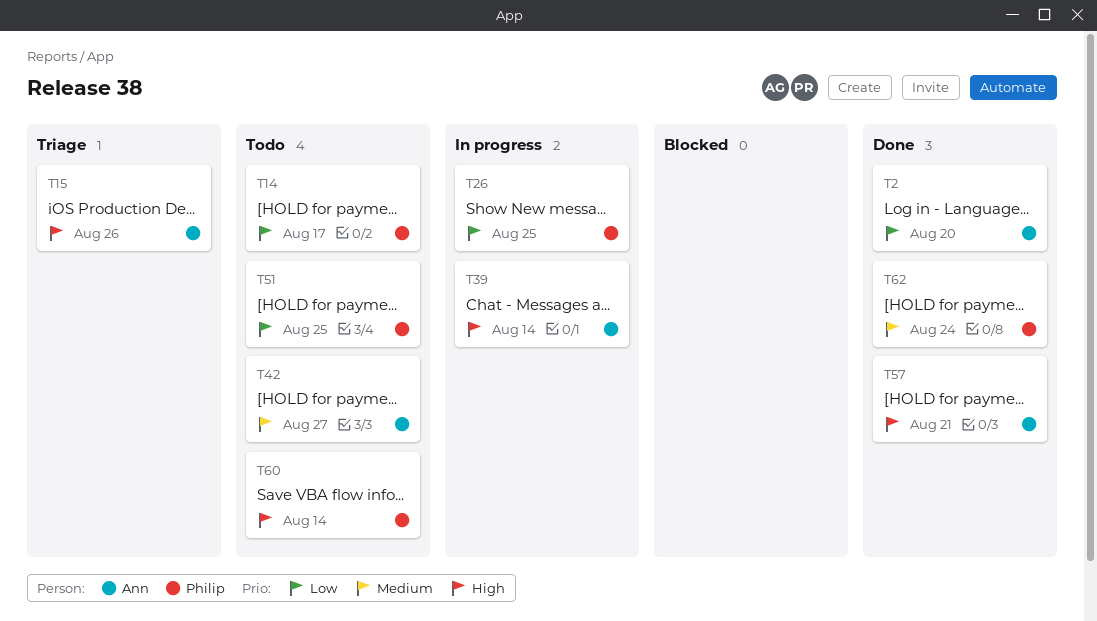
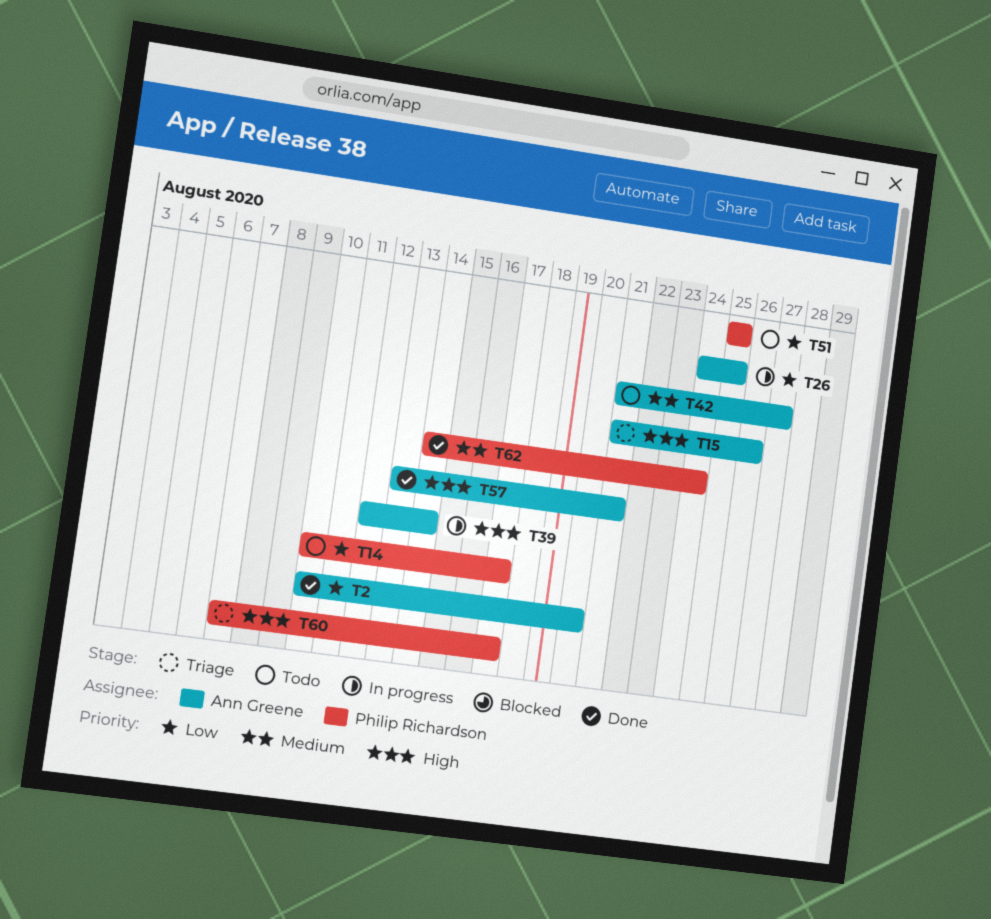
T26, owner: Philip Richardson -> Ann Greene
T60, status: Todo -> Triage
T60, due: Aug 14 -> Aug 17

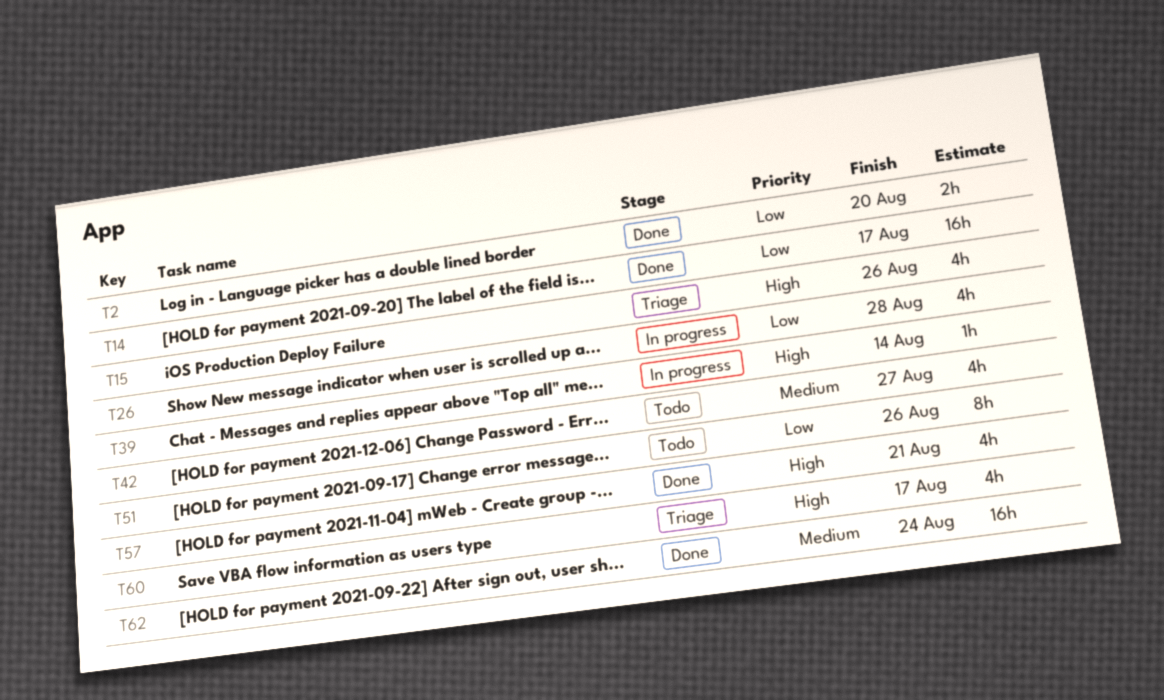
T14, status: Todo -> Done
T26, due: Aug 25 -> Aug 28
T51, due: Aug 25 -> Aug 26

